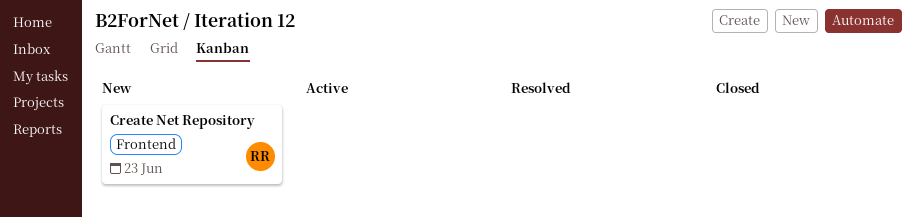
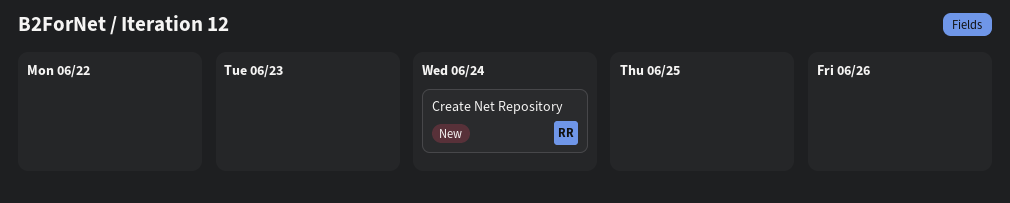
Create Net Repository, due: Jun 23 -> Jun 24

